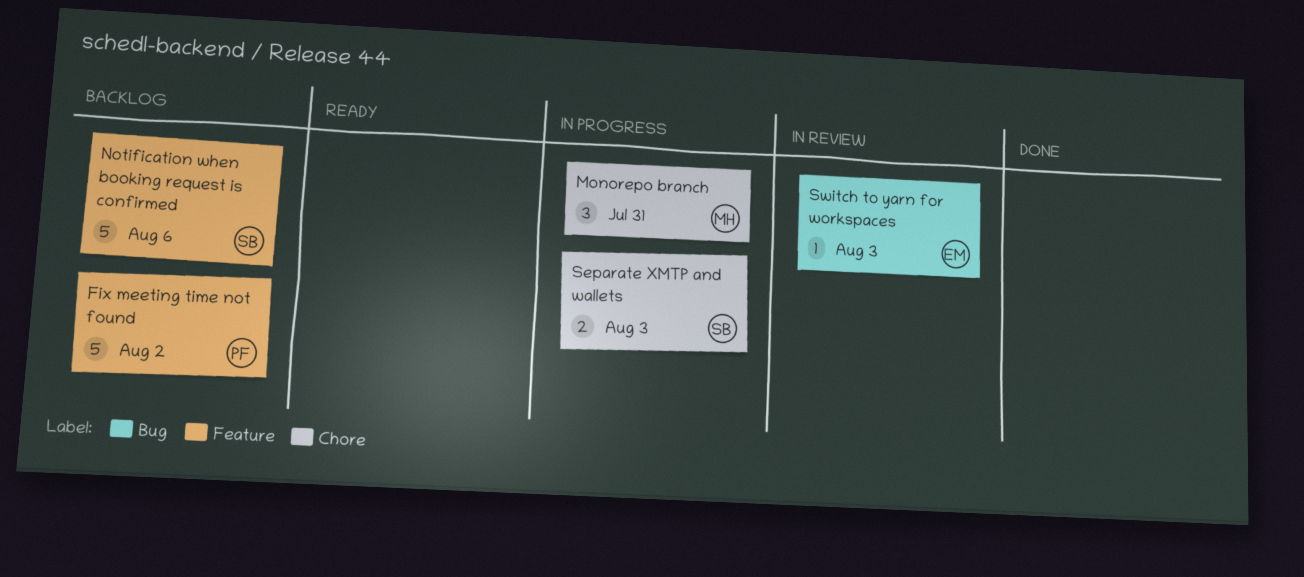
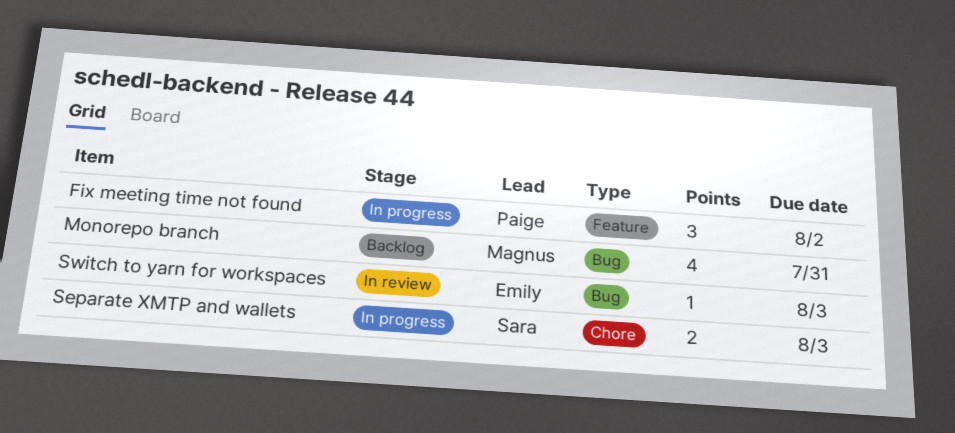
Fix meeting time not found, status: Backlog -> In progress
Fix meeting time not found, estimate: 5 -> 3
Monorepo branch, status: In progress -> Backlog
Monorepo branch, label: Chore -> Bug
Monorepo branch, estimate: 3 -> 4
Notification when booking request is confirmed: present -> none

